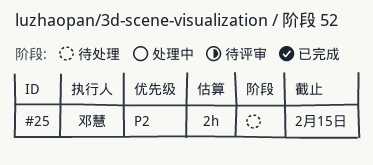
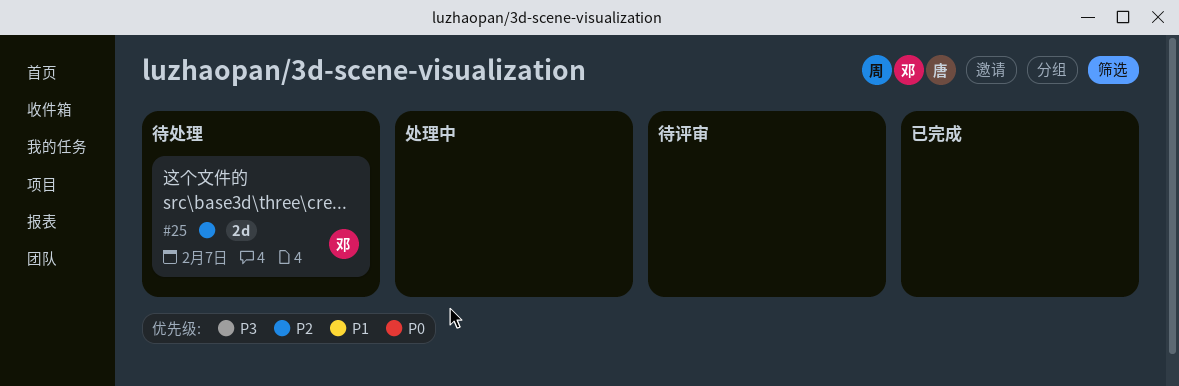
#25, estimate: 2h -> 2d
#25, due: Feb 15 -> Feb 7

